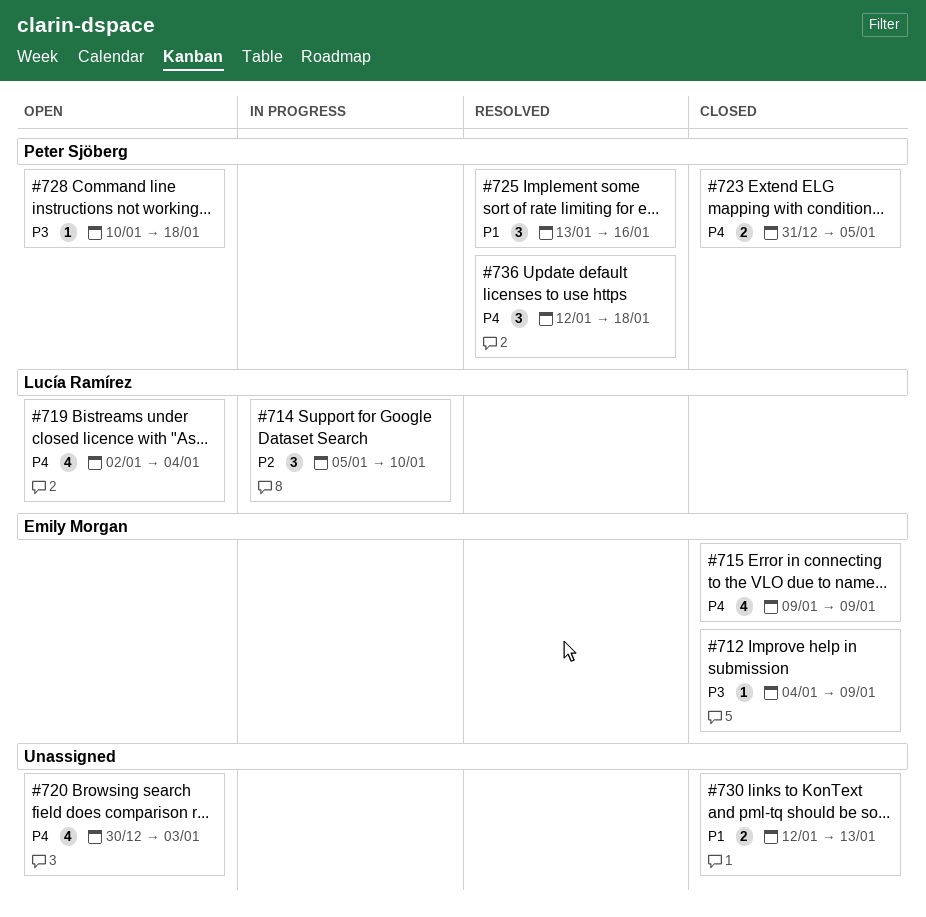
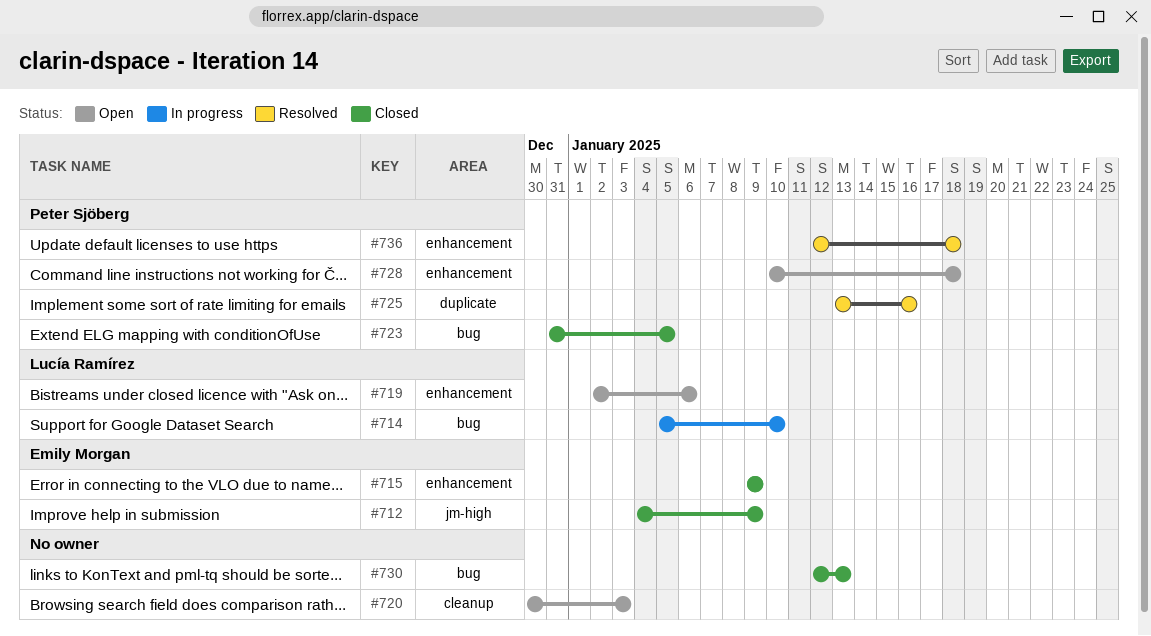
#719, due: Jan 4 -> Jan 6

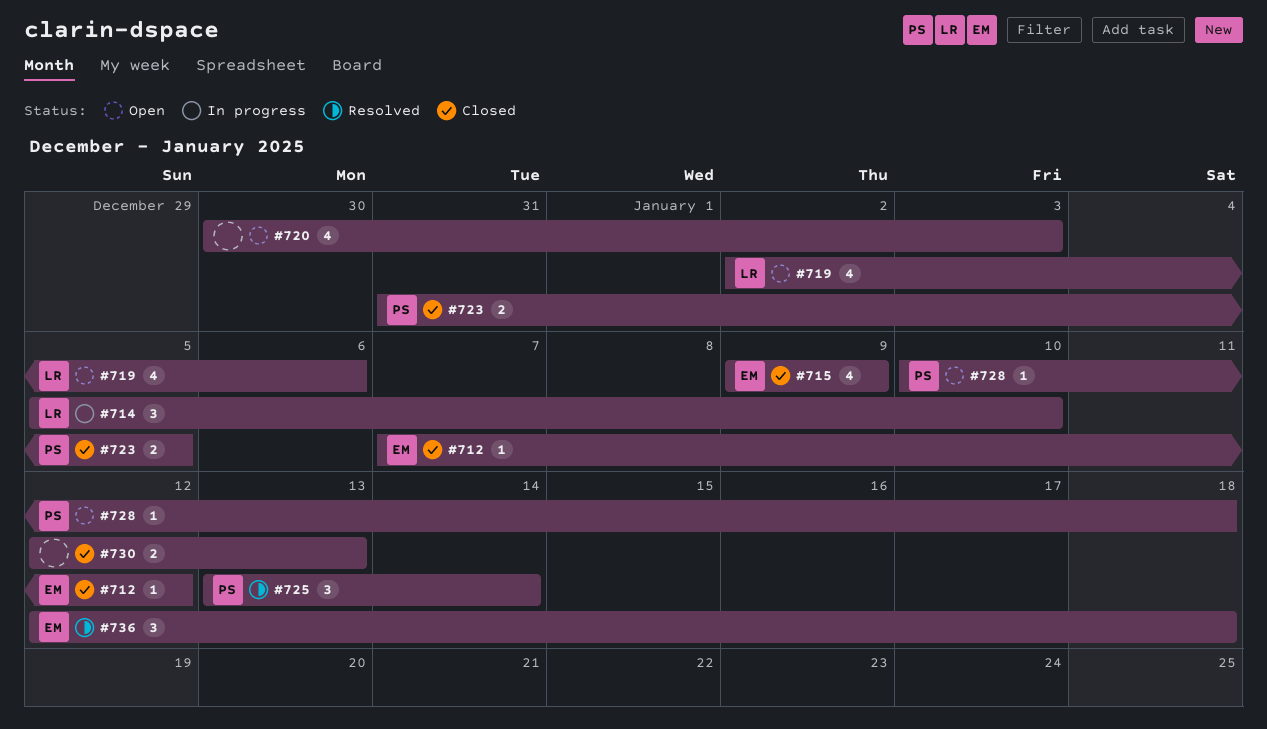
#712, start: Jan 4 -> Jan 7
#712, due: Jan 9 -> Jan 12
#725, due: Jan 16 -> Jan 14
#736, owner: Peter Sjöberg -> Emily Morgan

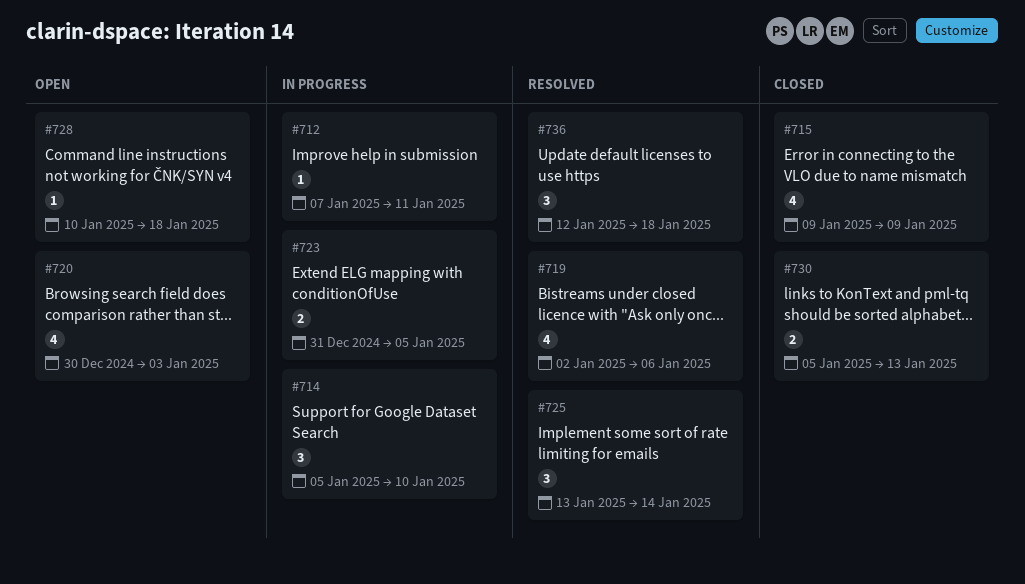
#712, status: Closed -> In progress
#712, due: Jan 12 -> Jan 11
#719, status: Open -> Resolved
#723, status: Closed -> In progress
#730, start: Jan 12 -> Jan 5

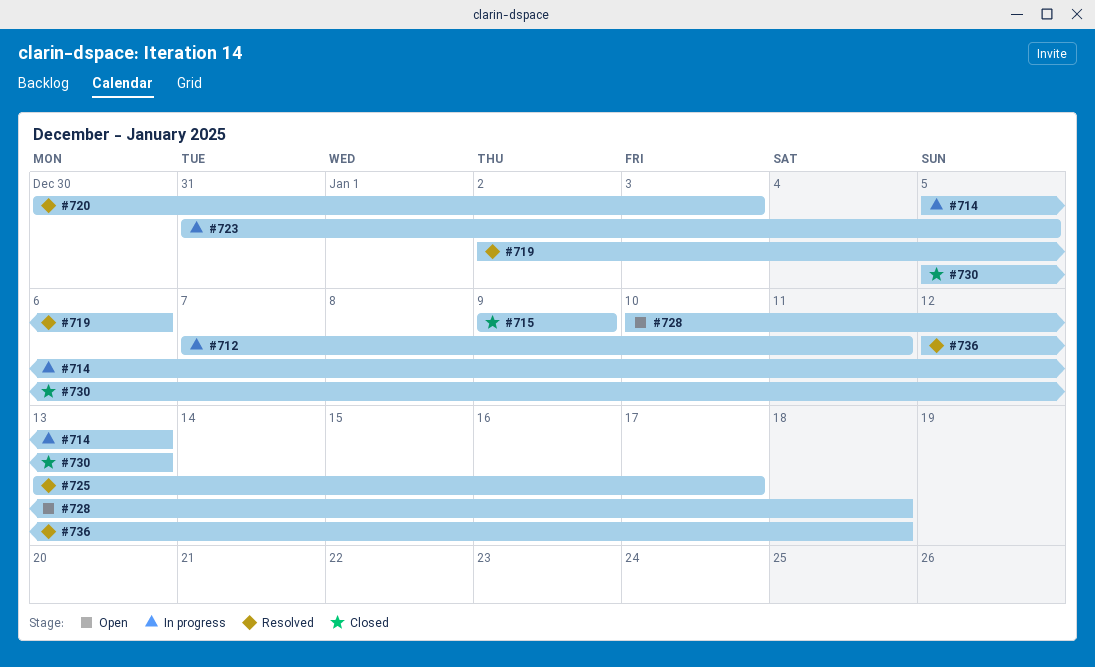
#714, due: Jan 10 -> Jan 13
#720, status: Open -> Resolved
#725, due: Jan 14 -> Jan 17

